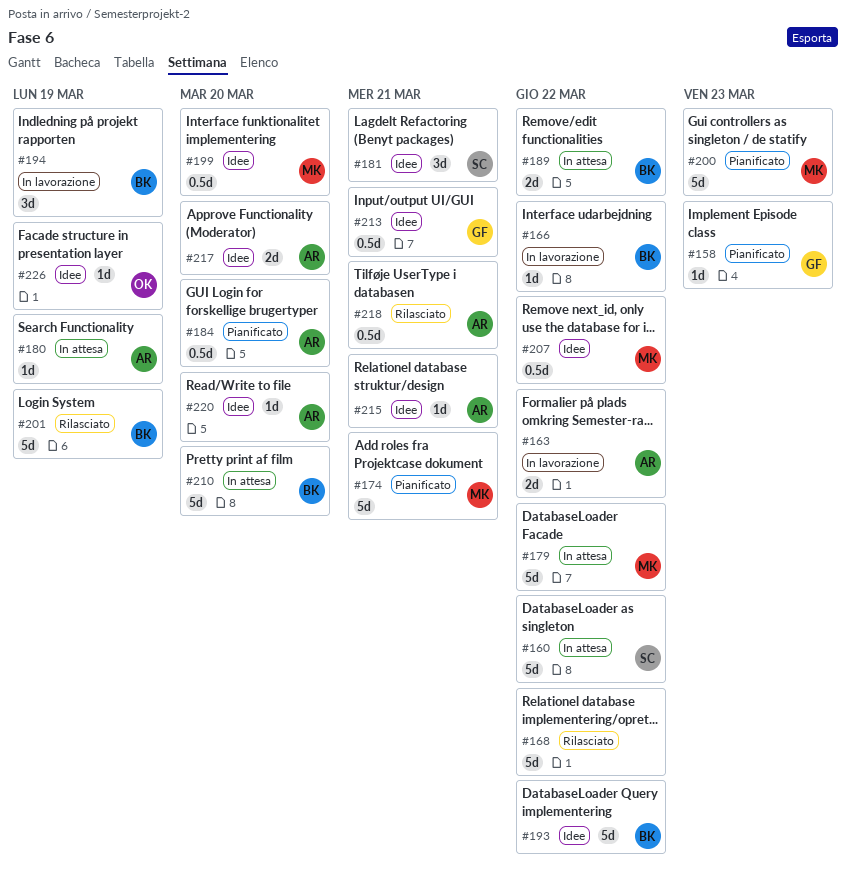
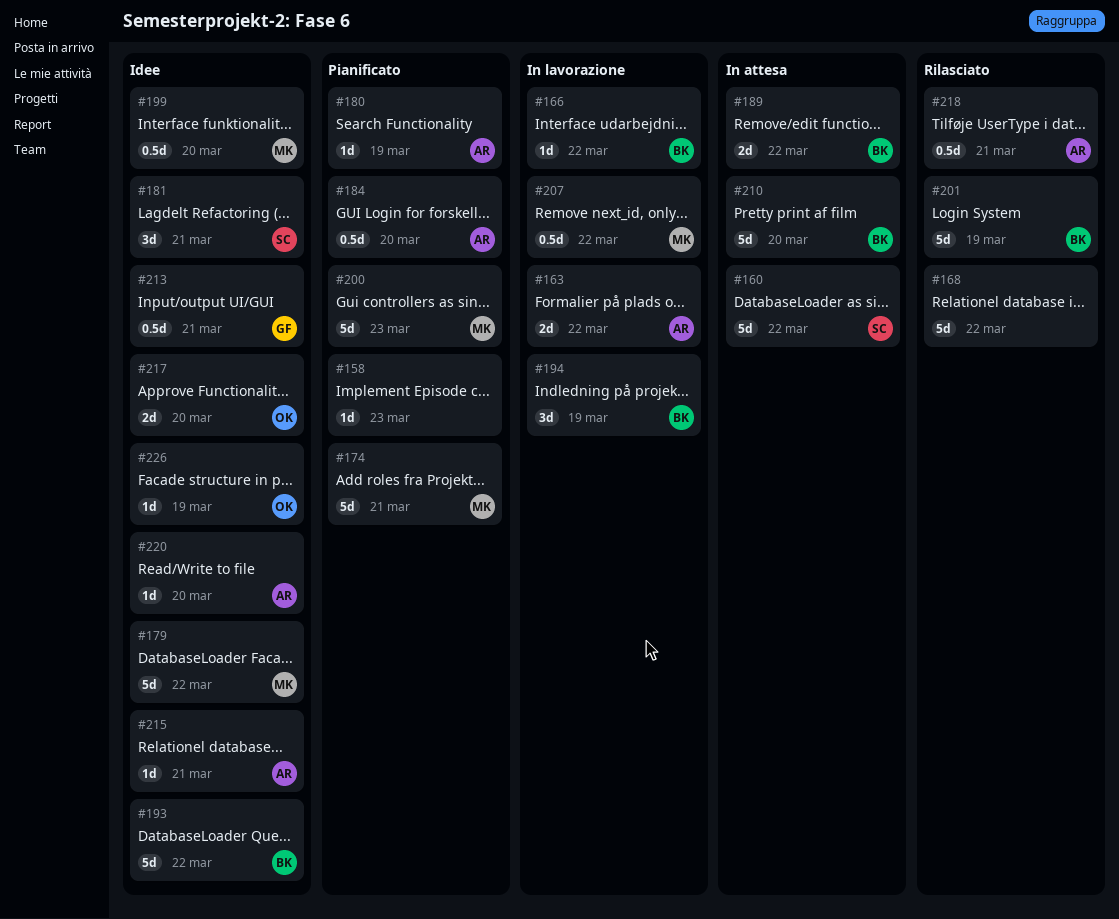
#158, owner: GF -> none
#179, status: In attesa -> Idee
#180, status: In attesa -> Pianificato
#207, status: Idee -> In lavorazione
#217, owner: AR -> OK

